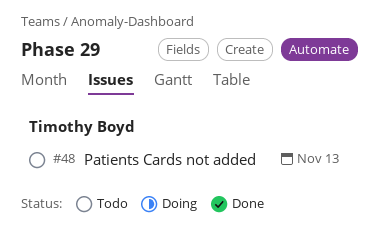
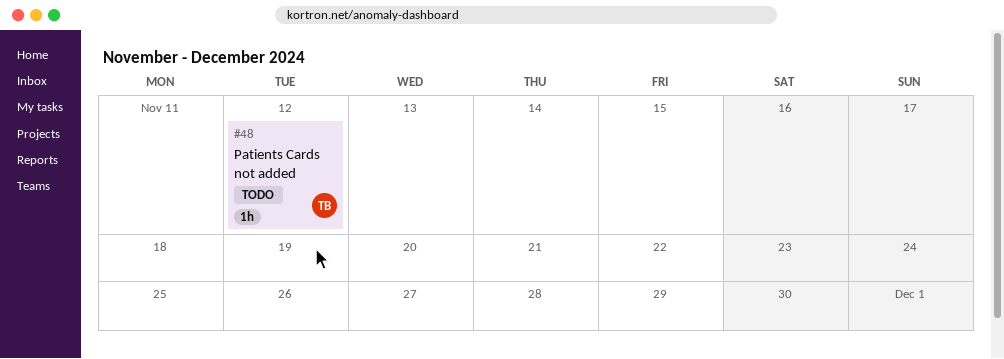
#48, due: Nov 13 -> Nov 12

